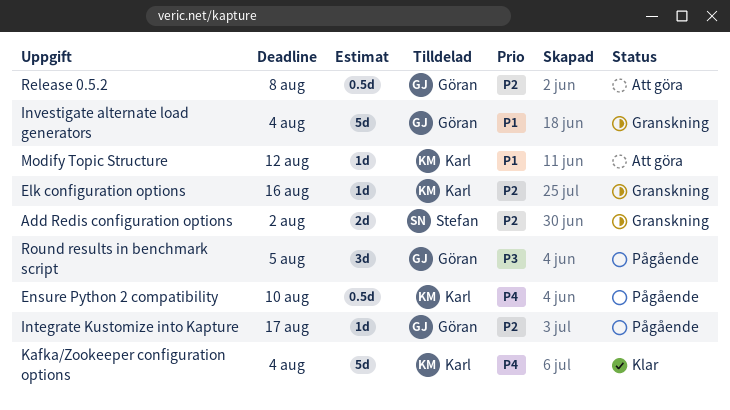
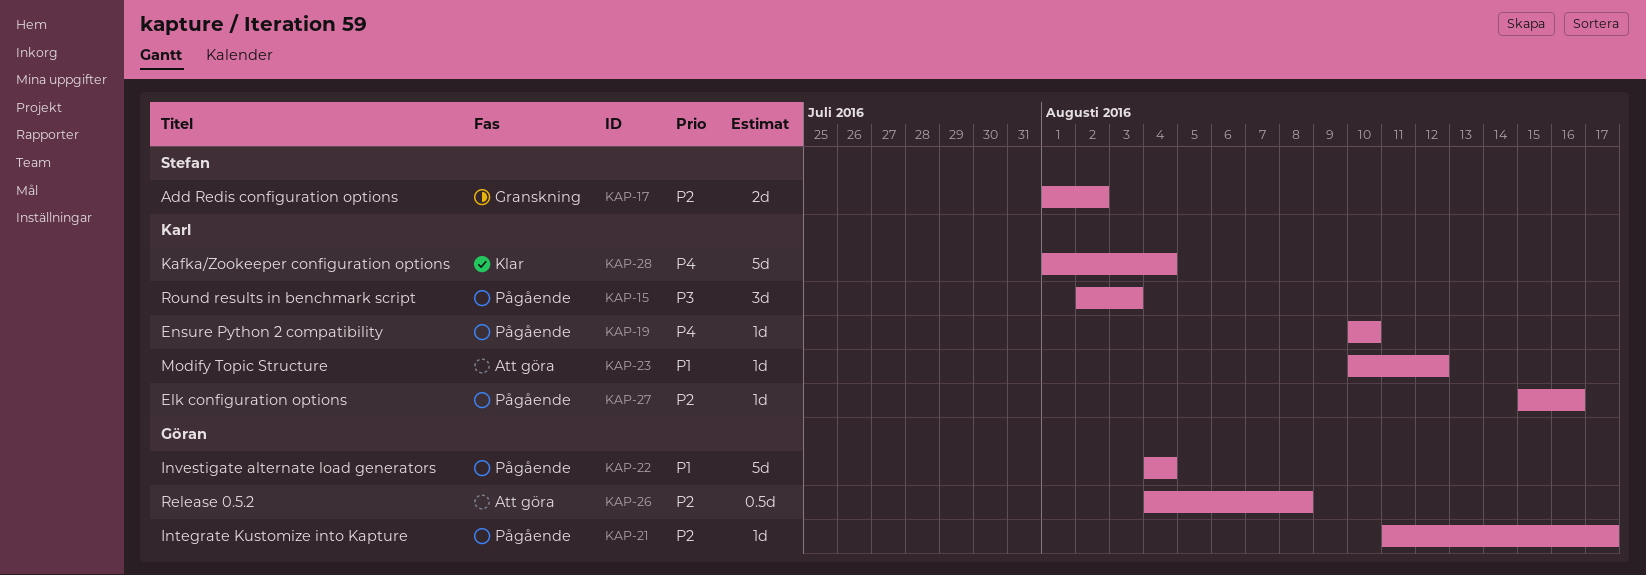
Elk configuration options, status: Granskning -> Pågående
Ensure Python 2 compatibility, estimate: 0.5d -> 1d
Investigate alternate load generators, status: Granskning -> Pågående
Round results in benchmark script, owner: Göran -> Karl
Round results in benchmark script, due: Aug 5 -> Aug 3

